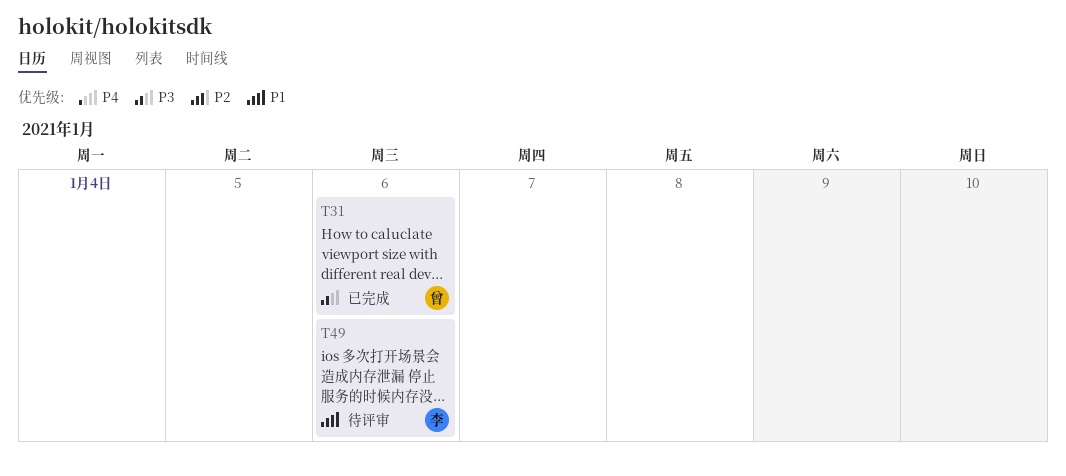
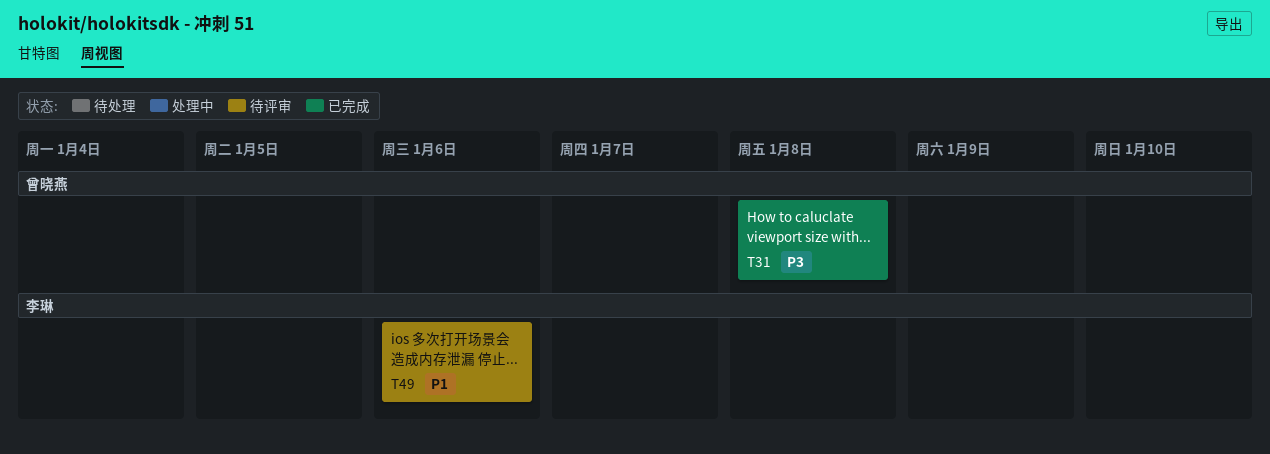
T31, due: Jan 6 -> Jan 8

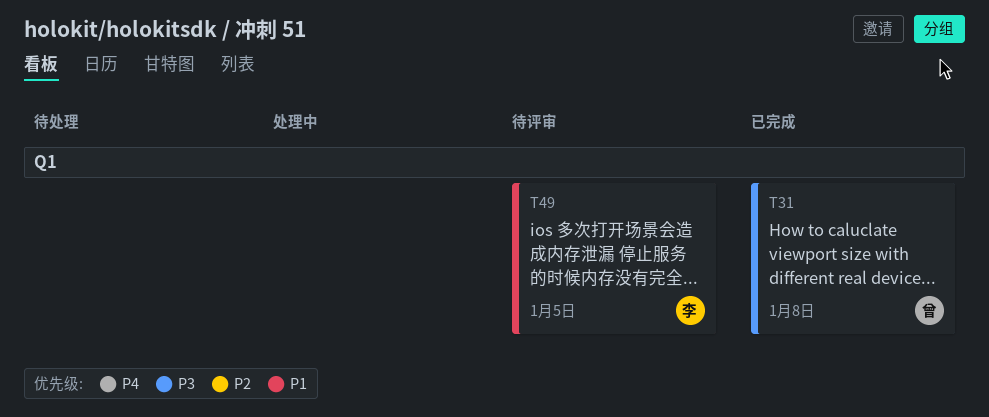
T49, due: Jan 6 -> Jan 5

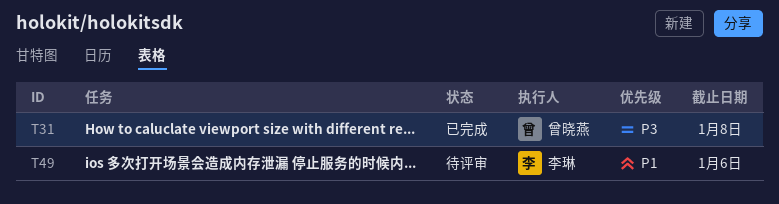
T49, due: Jan 5 -> Jan 6

